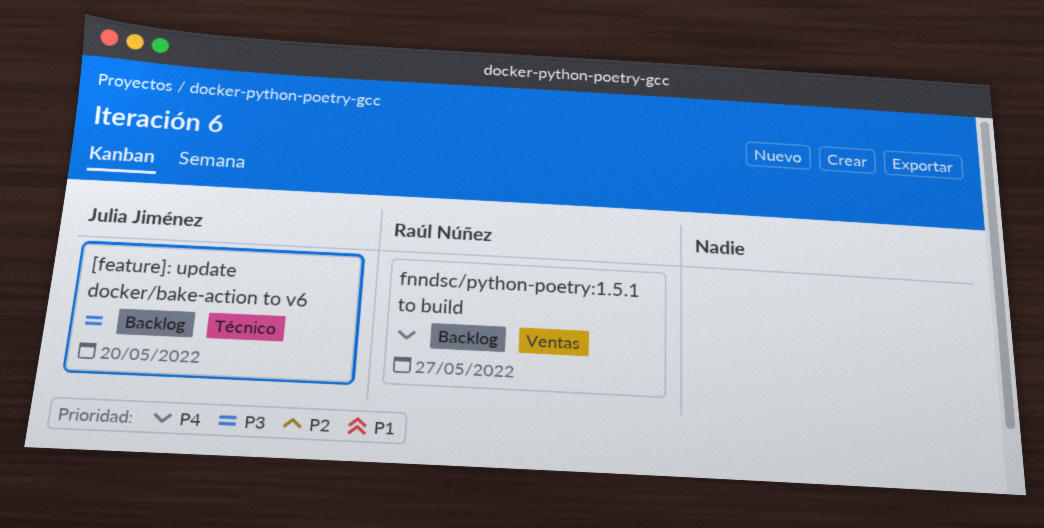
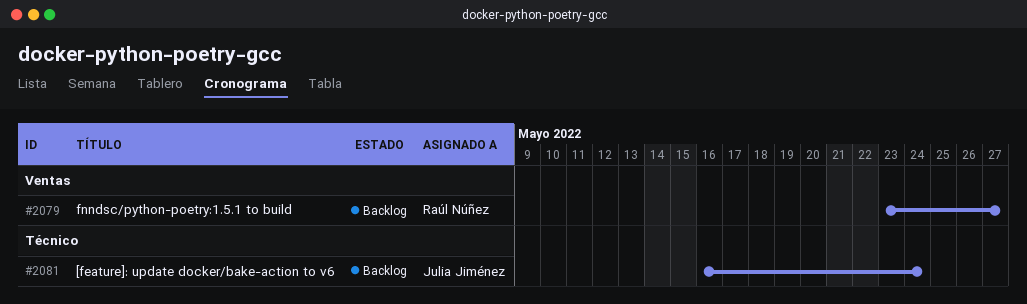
[feature]: update docker/bake-action to v6, due: May 20 -> May 24

